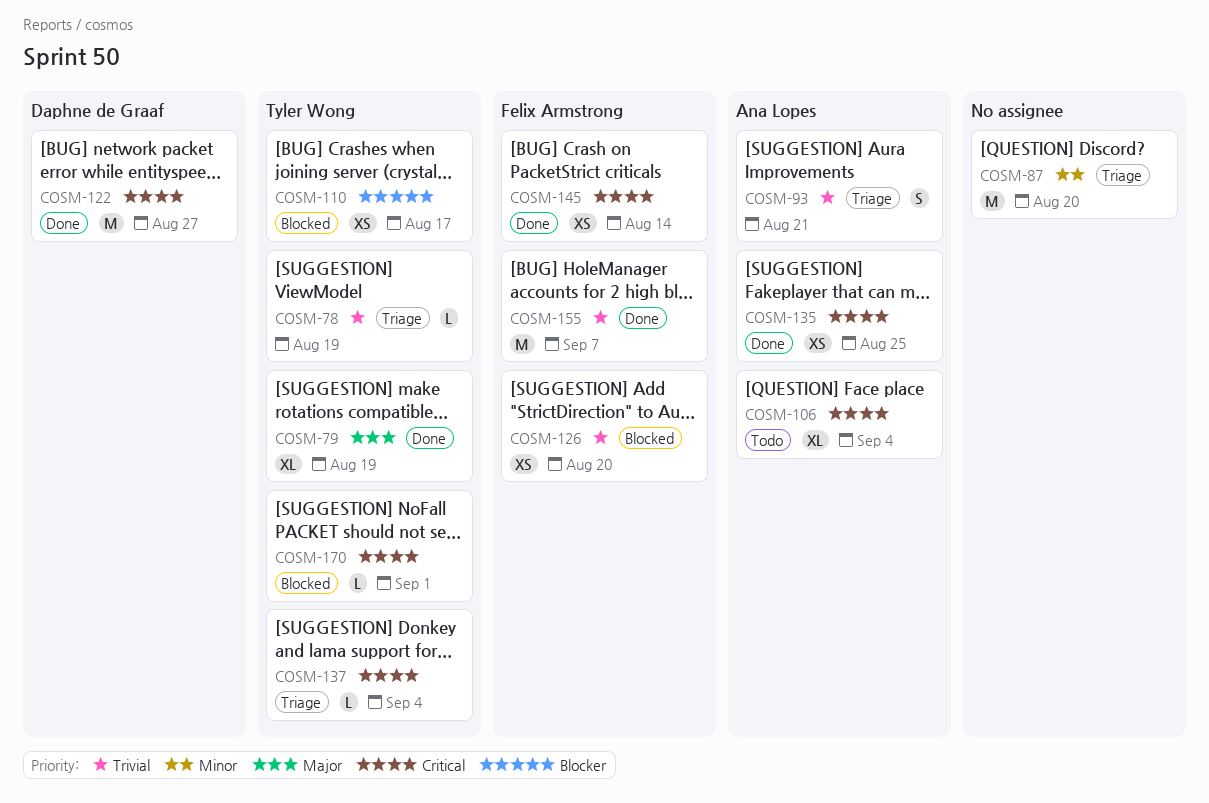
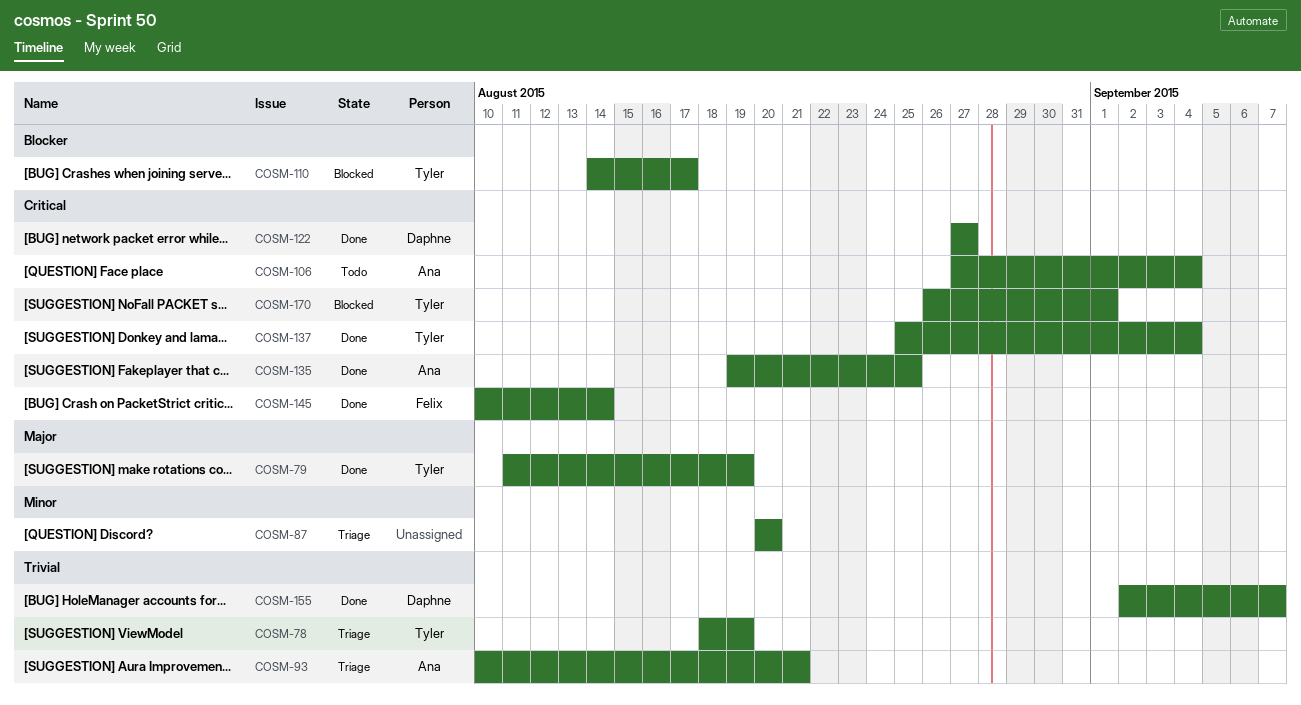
COSM-126: present -> none
COSM-137, status: Triage -> Done
COSM-155, owner: Felix Armstrong -> Daphne de Graaf

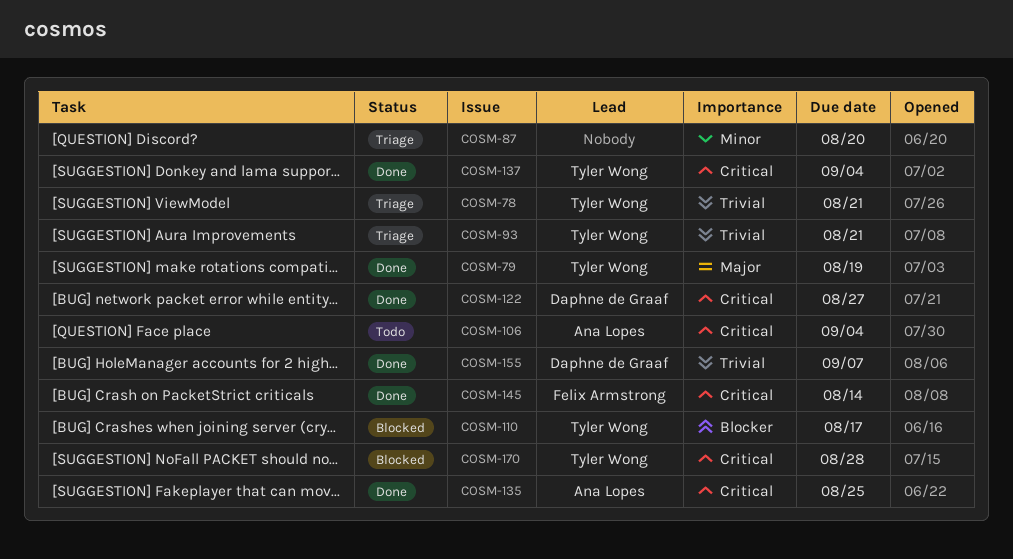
COSM-78, due: Aug 19 -> Aug 21
COSM-93, owner: Ana Lopes -> Tyler Wong
COSM-170, due: Sep 1 -> Aug 28

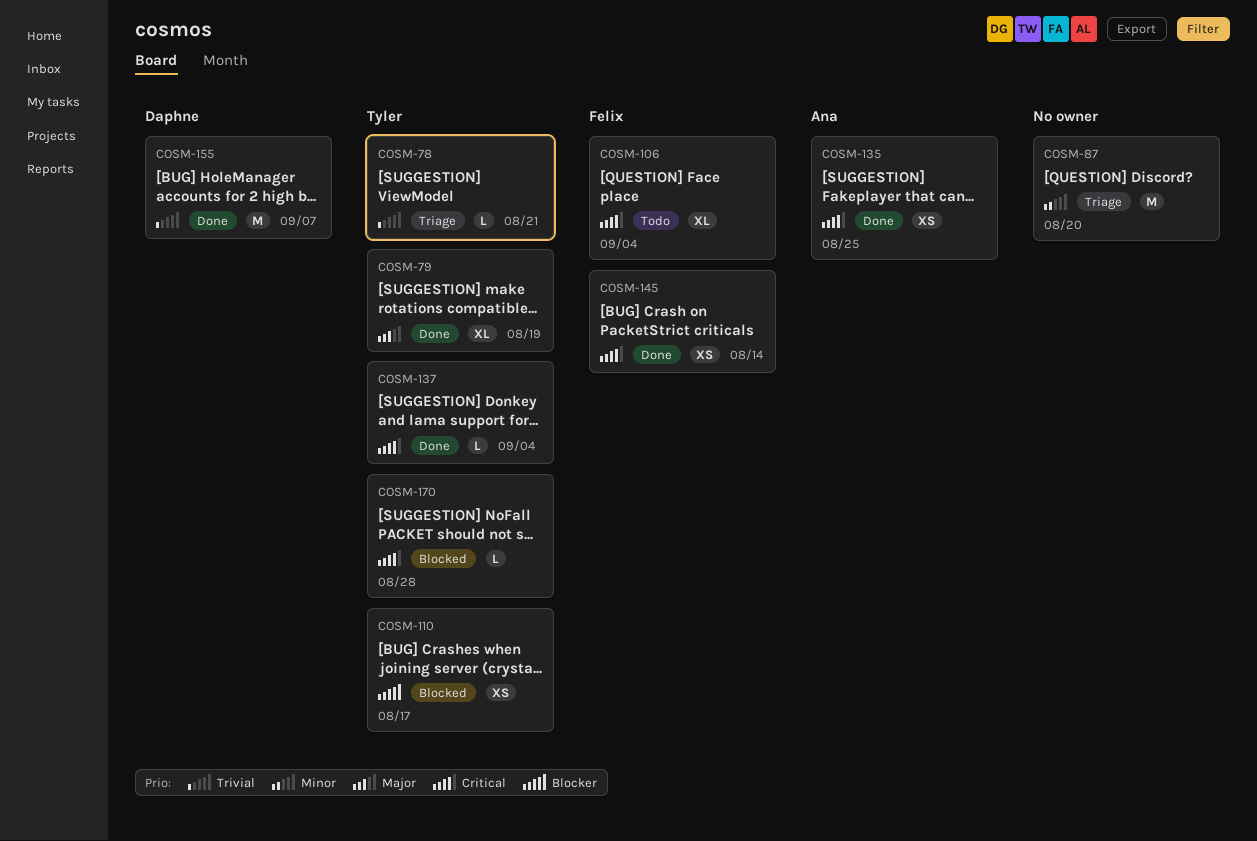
COSM-93: present -> none
COSM-106, owner: Ana Lopes -> Felix Armstrong
COSM-122: present -> none

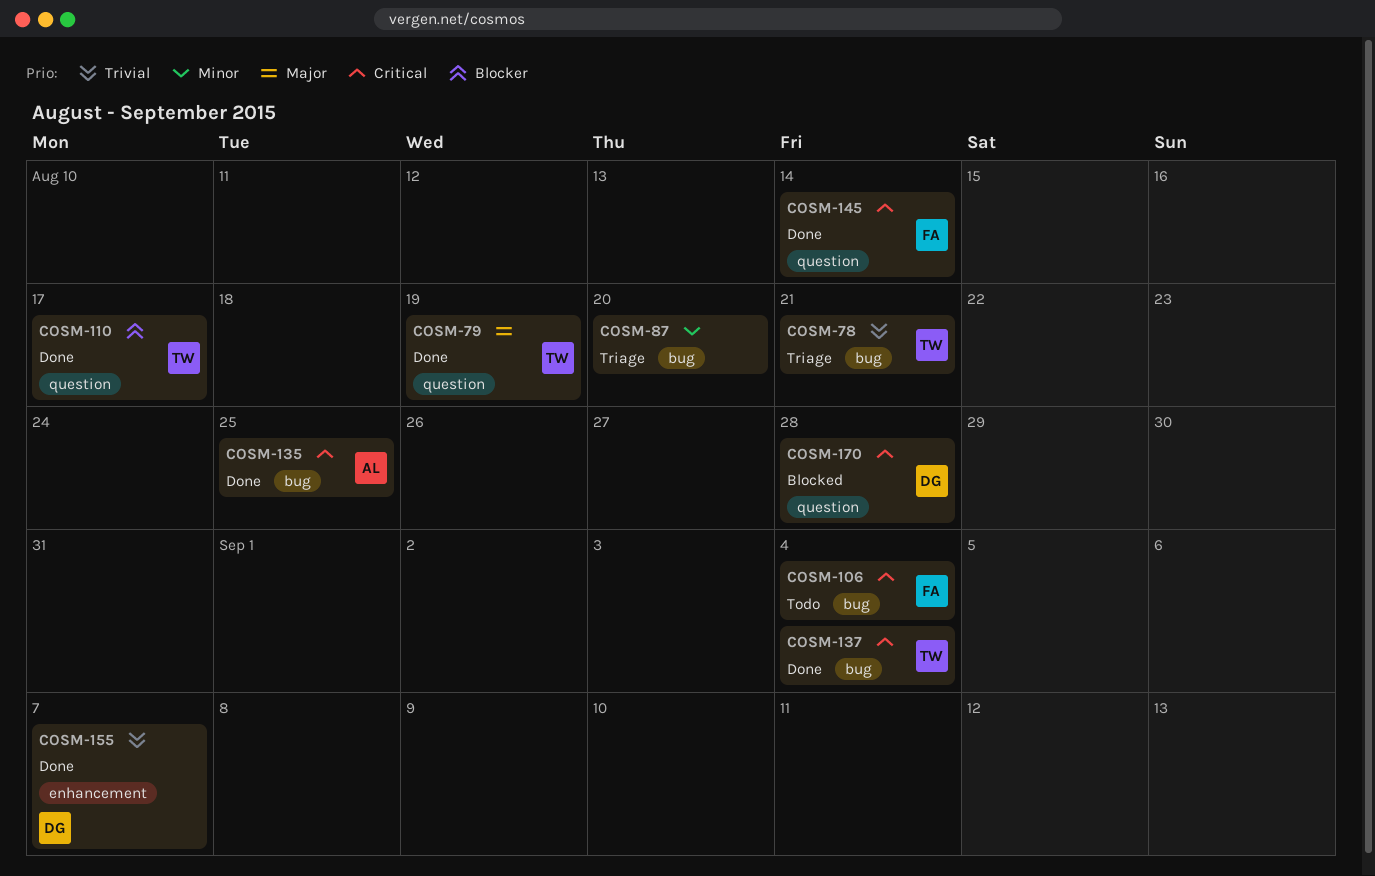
COSM-110, status: Blocked -> Done
COSM-170, owner: Tyler -> Daphne

